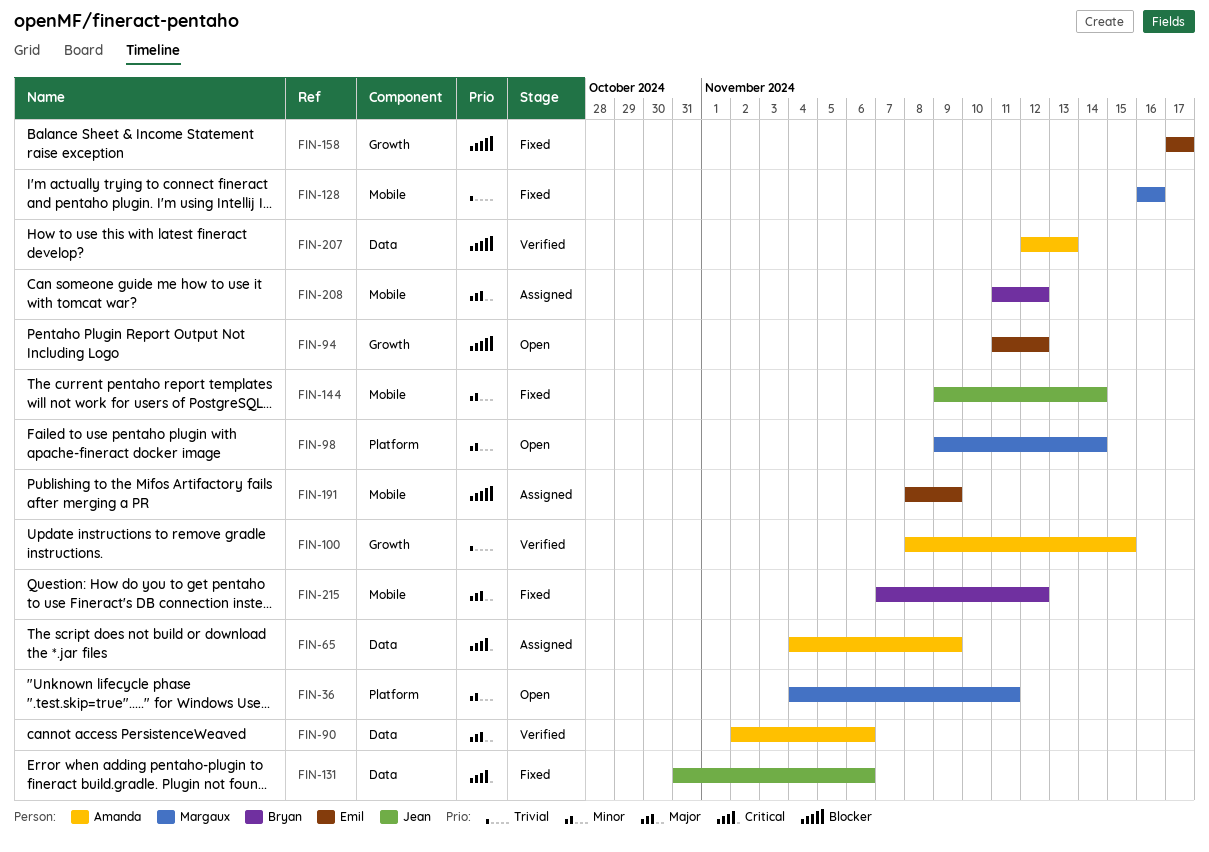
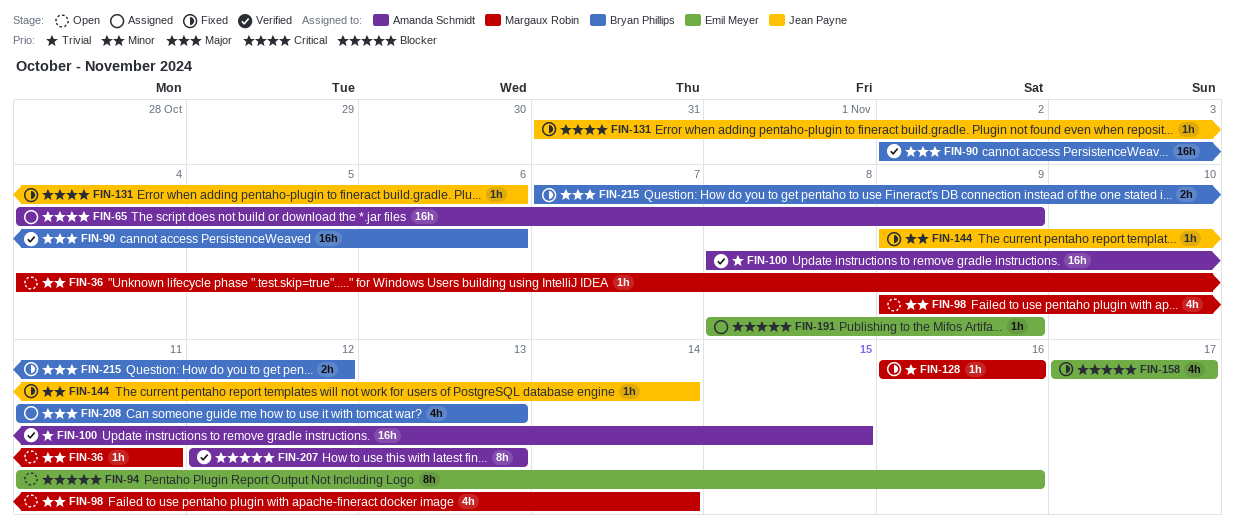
FIN-90, owner: Amanda Schmidt -> Bryan Phillips
FIN-94, due: Nov 12 -> Nov 16
FIN-208, due: Nov 12 -> Nov 13

